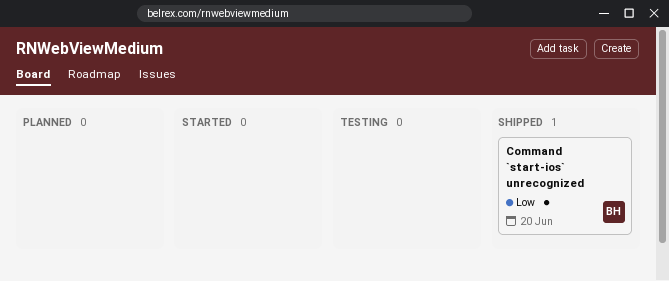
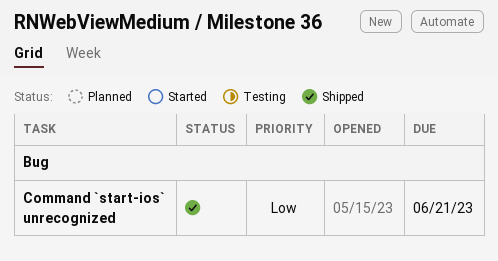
Command `start-ios` unrecognized, due: Jun 20 -> Jun 21

